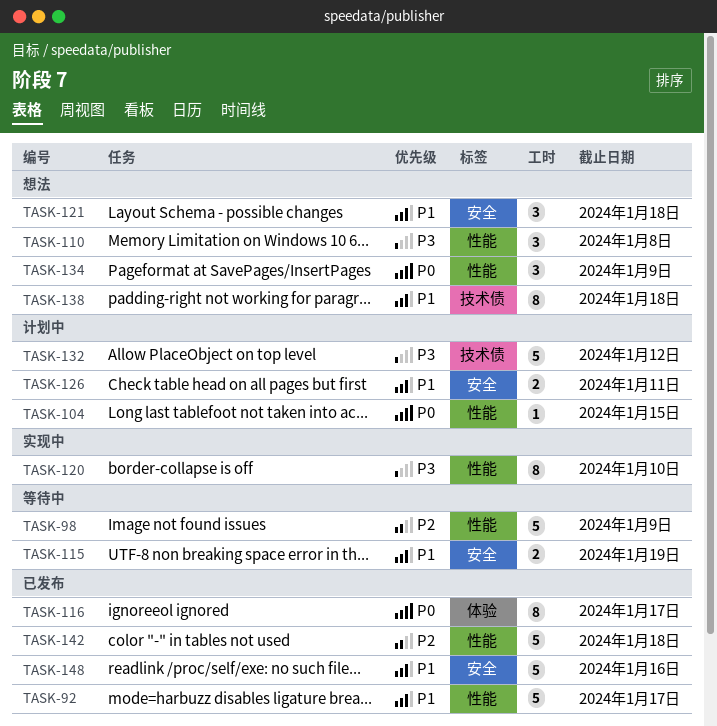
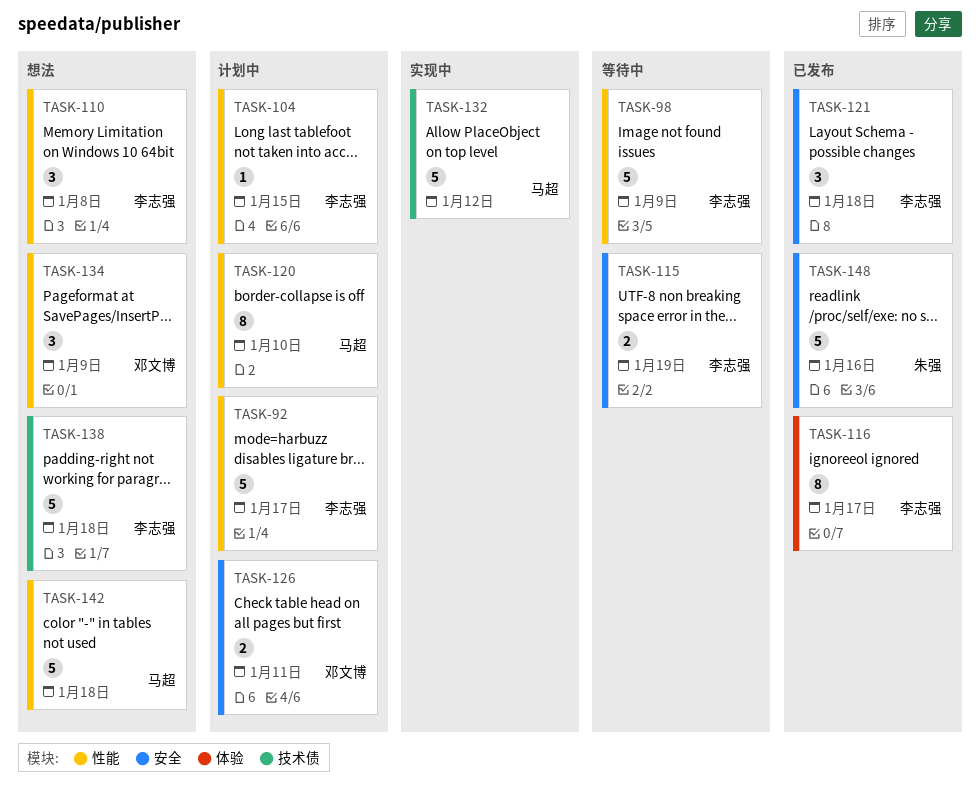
TASK-92, status: 已发布 -> 计划中
TASK-120, status: 实现中 -> 计划中
TASK-121, status: 想法 -> 已发布
TASK-132, status: 计划中 -> 实现中
TASK-138, estimate: 8 -> 5
TASK-142, status: 已发布 -> 想法

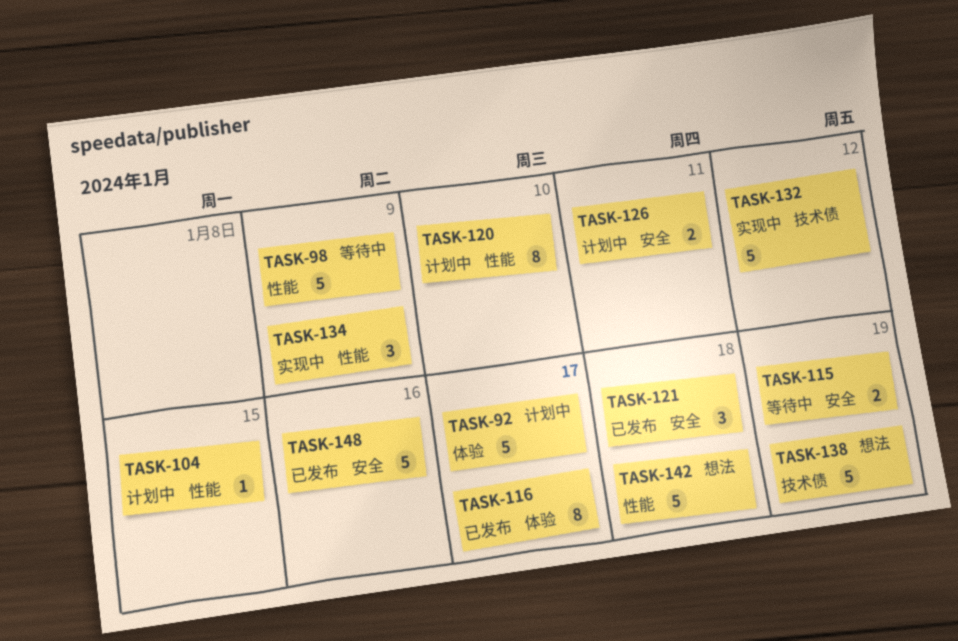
TASK-92, label: 性能 -> 体验
TASK-110: present -> none
TASK-134, status: 想法 -> 实现中
TASK-138, due: Jan 18 -> Jan 19

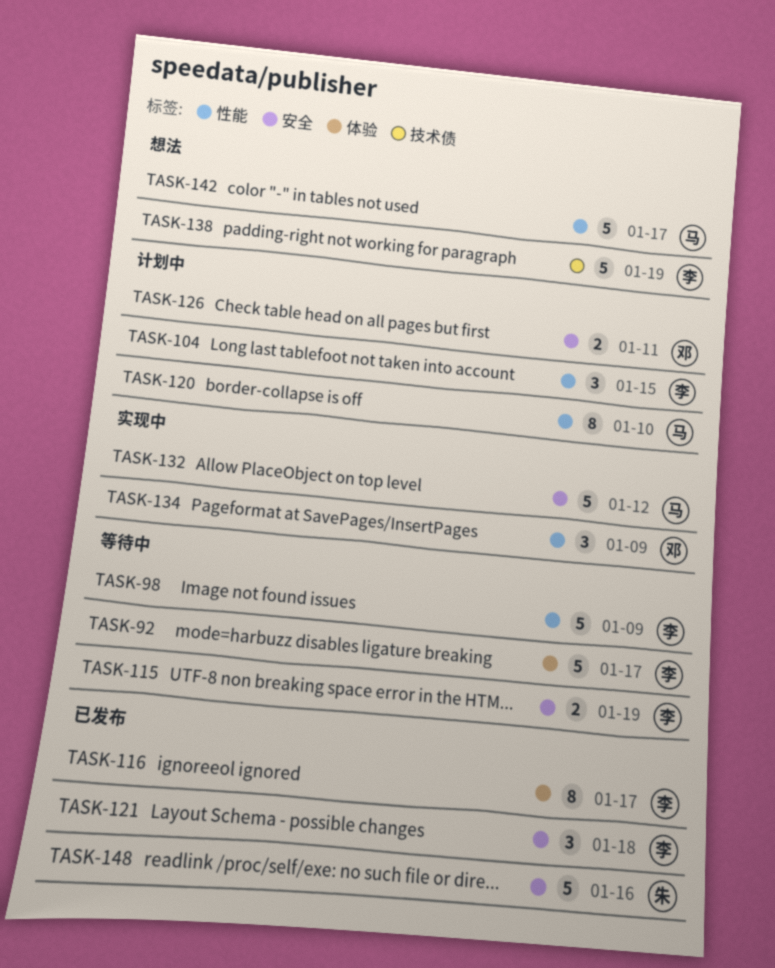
TASK-92, status: 计划中 -> 等待中
TASK-104, estimate: 1 -> 3
TASK-132, label: 技术债 -> 安全
TASK-142, due: Jan 18 -> Jan 17

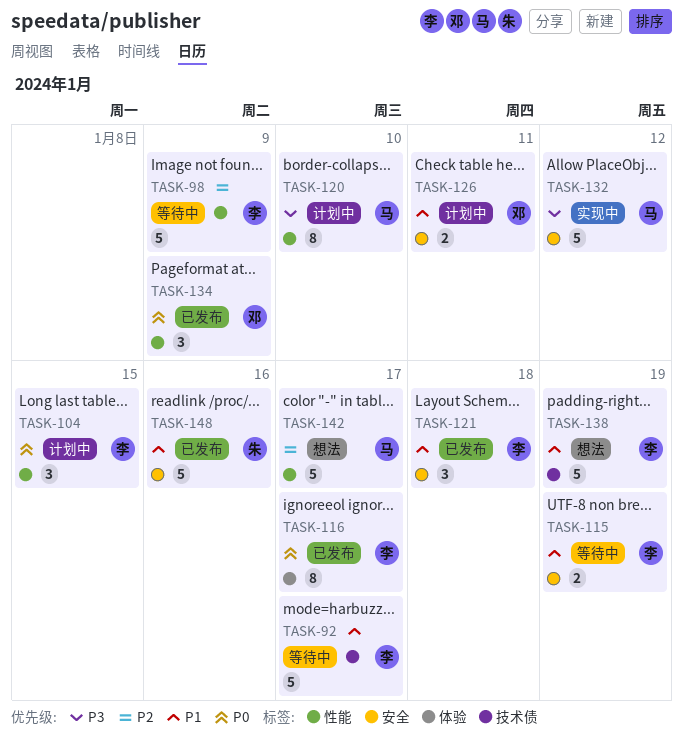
TASK-92, label: 体验 -> 技术债
TASK-134, status: 实现中 -> 已发布

